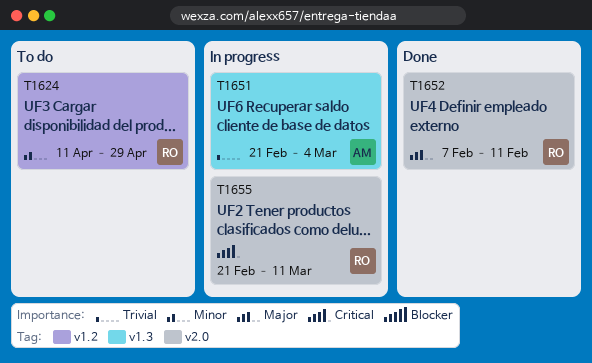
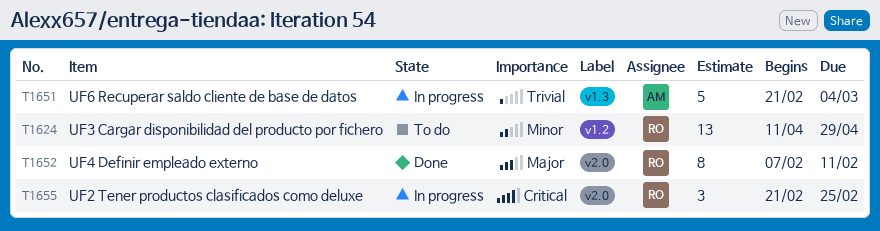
T1655, due: Mar 11 -> Feb 25

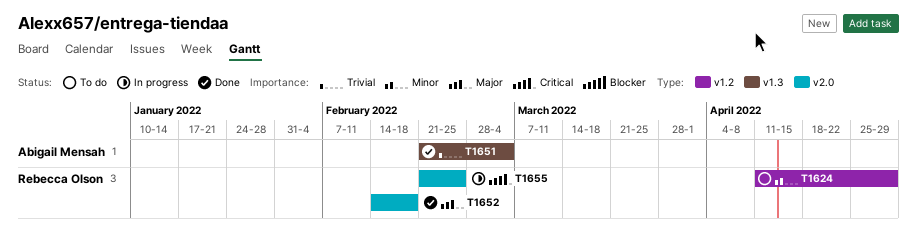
T1651, status: In progress -> Done
T1652, start: Feb 7 -> Feb 14
T1652, due: Feb 11 -> Feb 18

